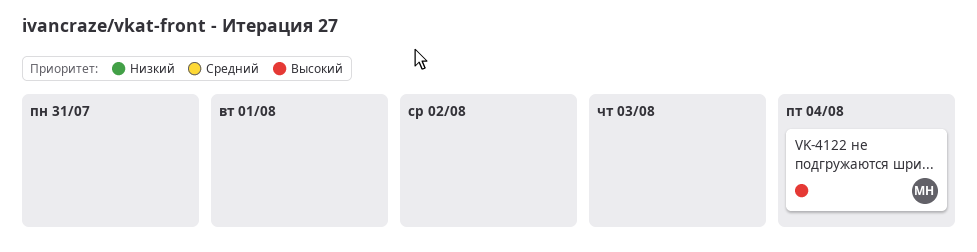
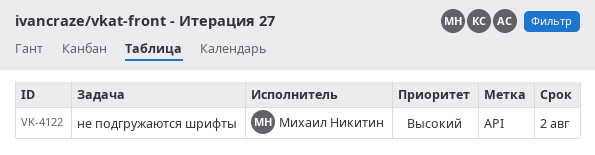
VK-4122, due: Aug 4 -> Aug 2

